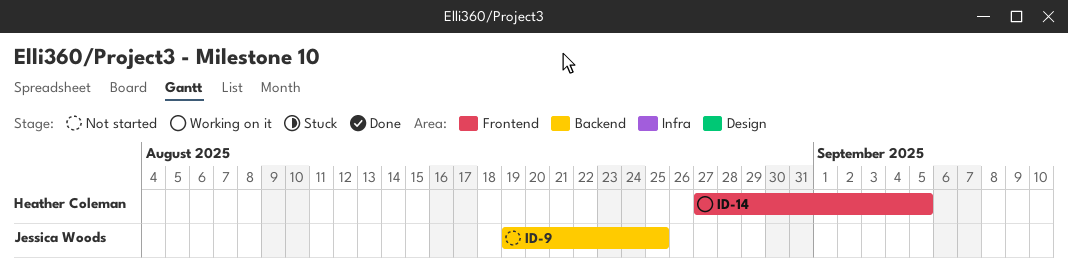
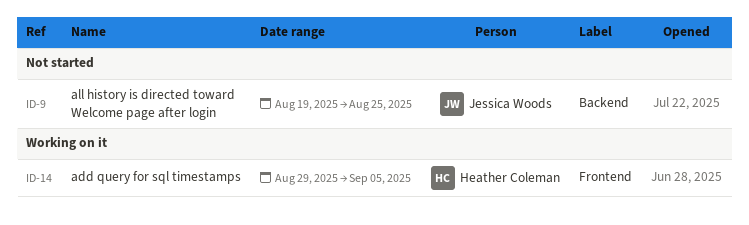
ID-14, start: Aug 27 -> Aug 29

